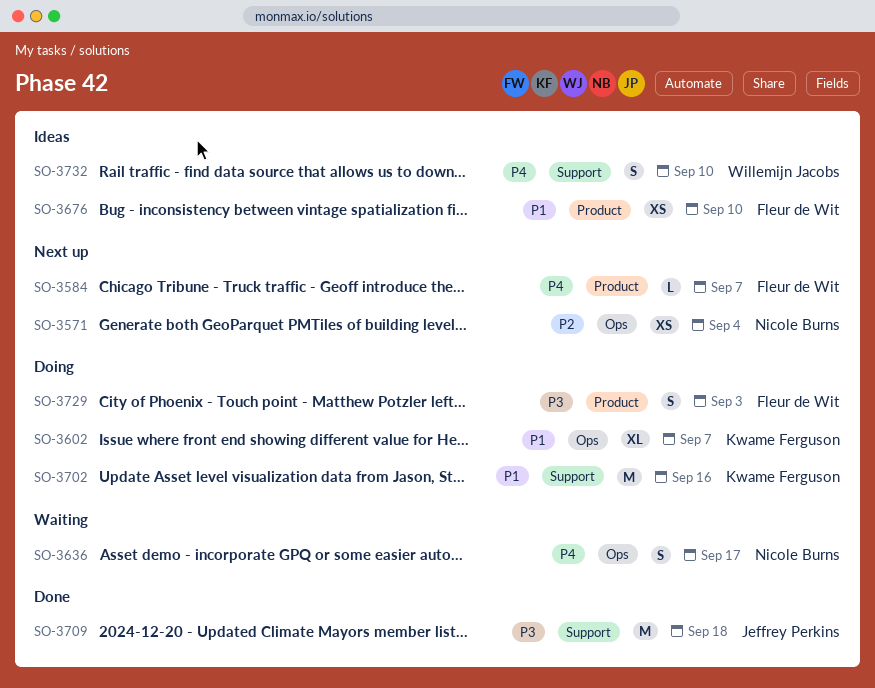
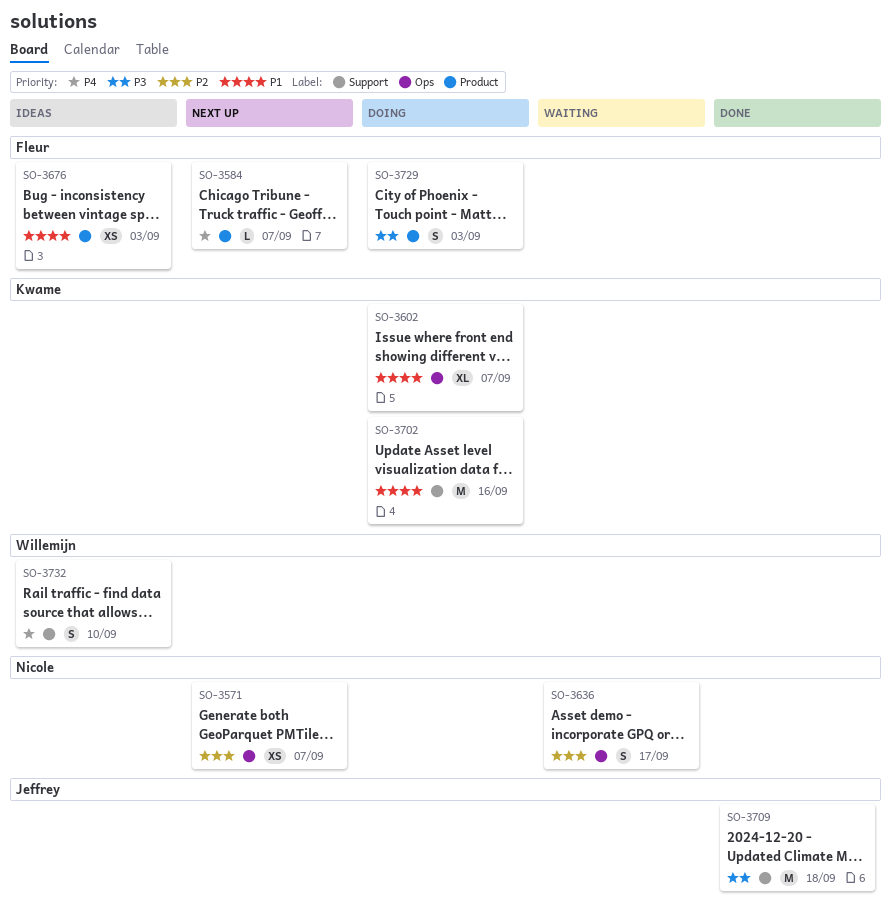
SO-3571, due: Sep 4 -> Sep 7
SO-3636, priority: P4 -> P2
SO-3676, due: Sep 10 -> Sep 3

